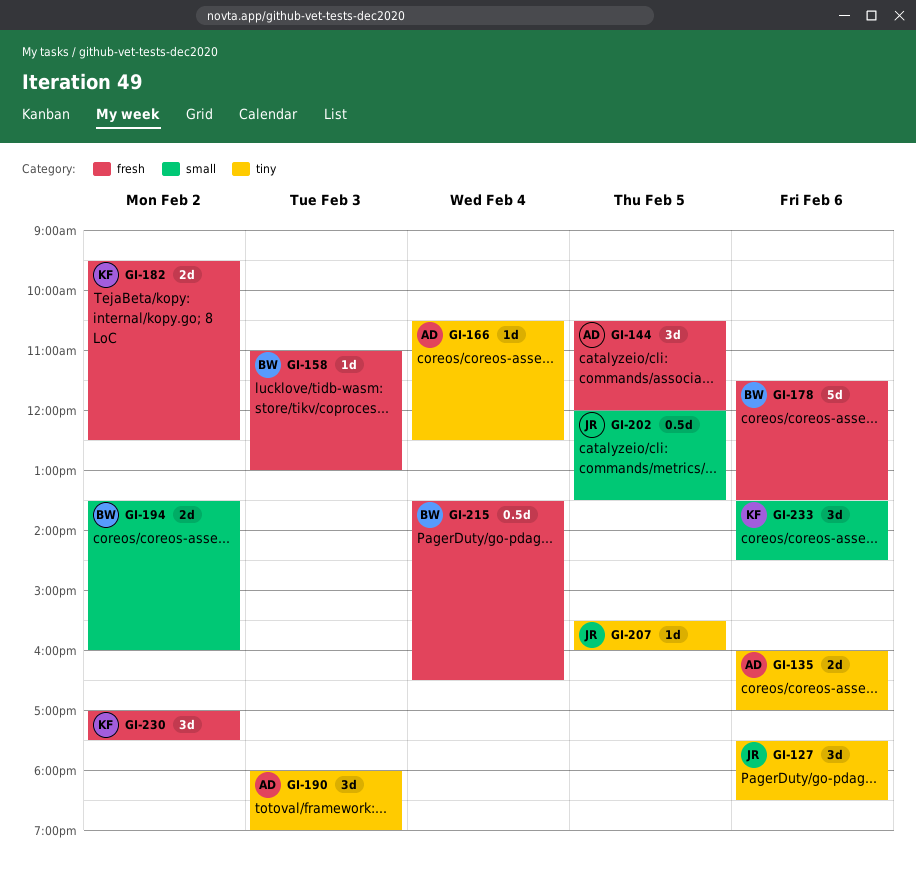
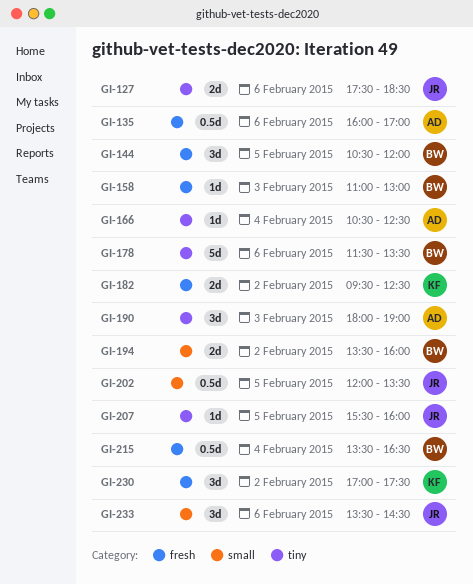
GI-127, estimate: 3d -> 2d
GI-135, label: tiny -> fresh
GI-135, estimate: 2d -> 0.5d
GI-144, owner: AD -> BW
GI-178, label: fresh -> tiny
GI-233, owner: KF -> JR

